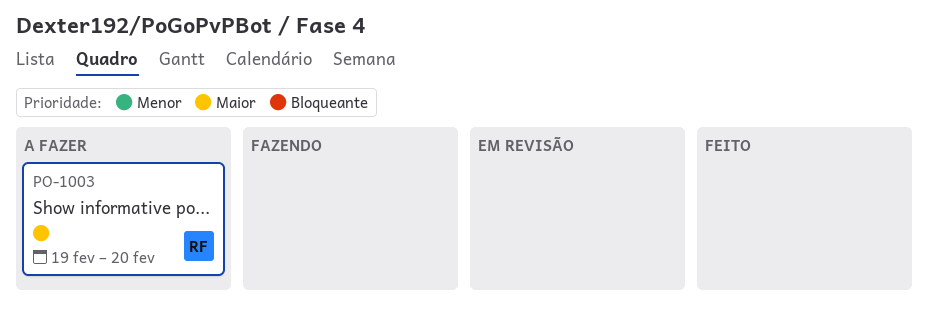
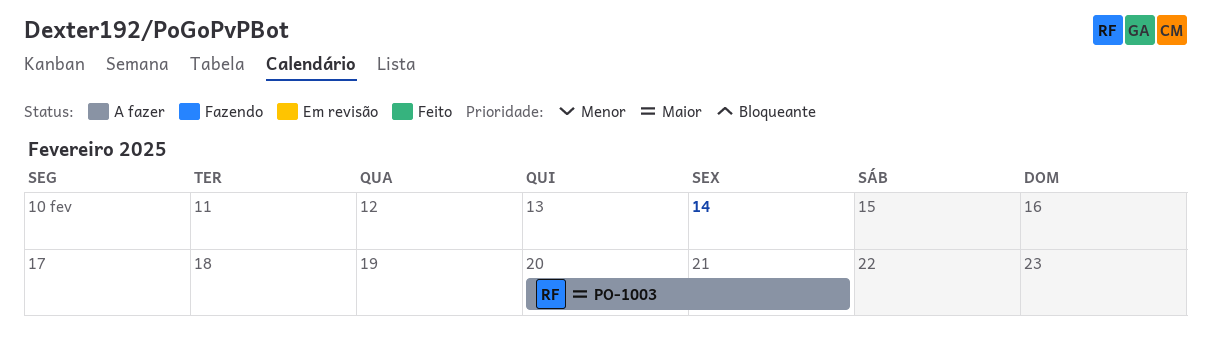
PO-1003, start: Feb 19 -> Feb 20
PO-1003, due: Feb 20 -> Feb 21

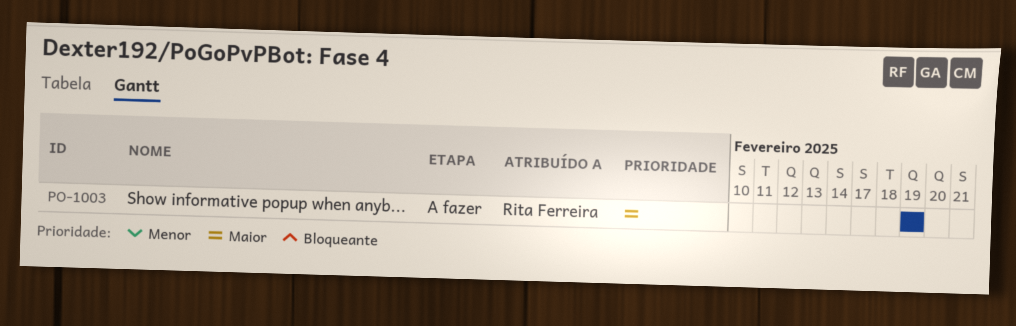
PO-1003, start: Feb 20 -> Feb 19
PO-1003, due: Feb 21 -> Feb 19

